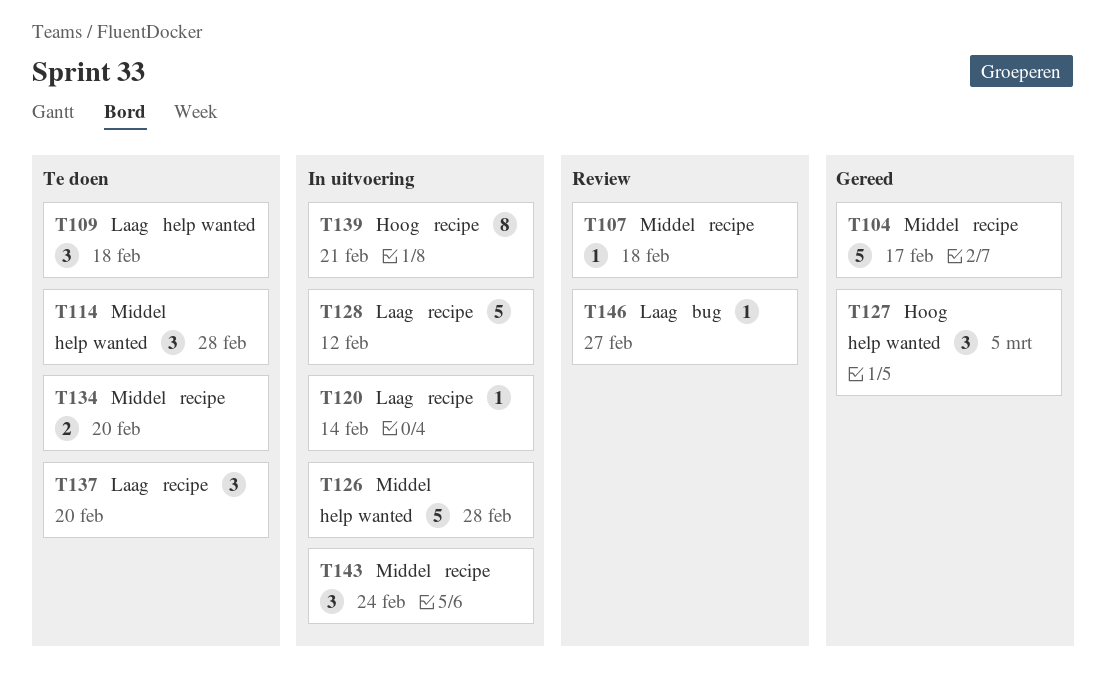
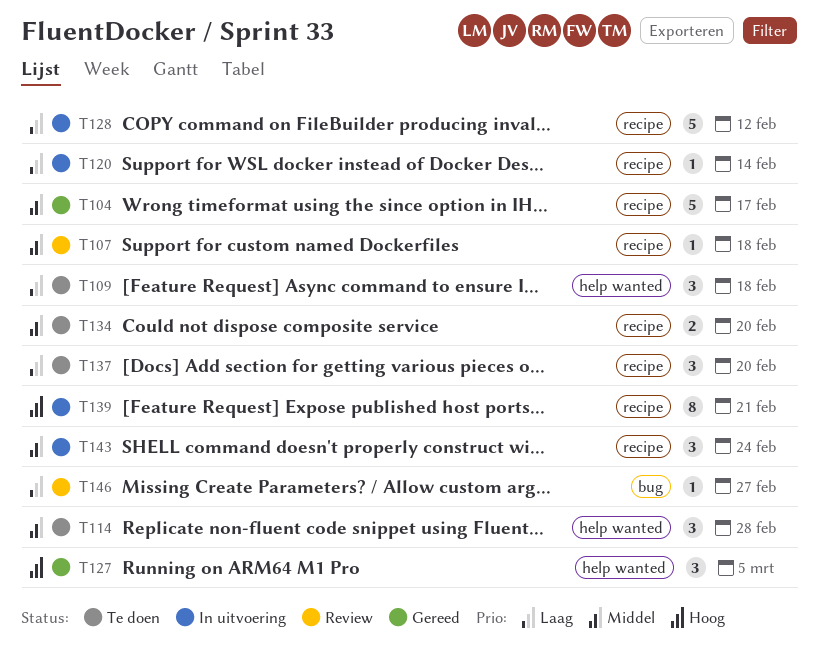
T126: present -> none

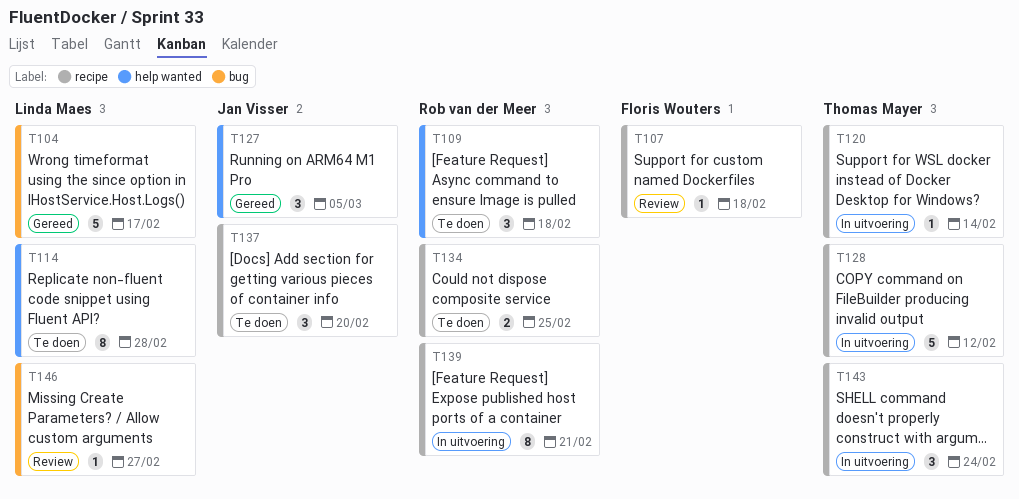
T104, label: recipe -> bug
T114, estimate: 3 -> 8
T134, due: Feb 20 -> Feb 25

